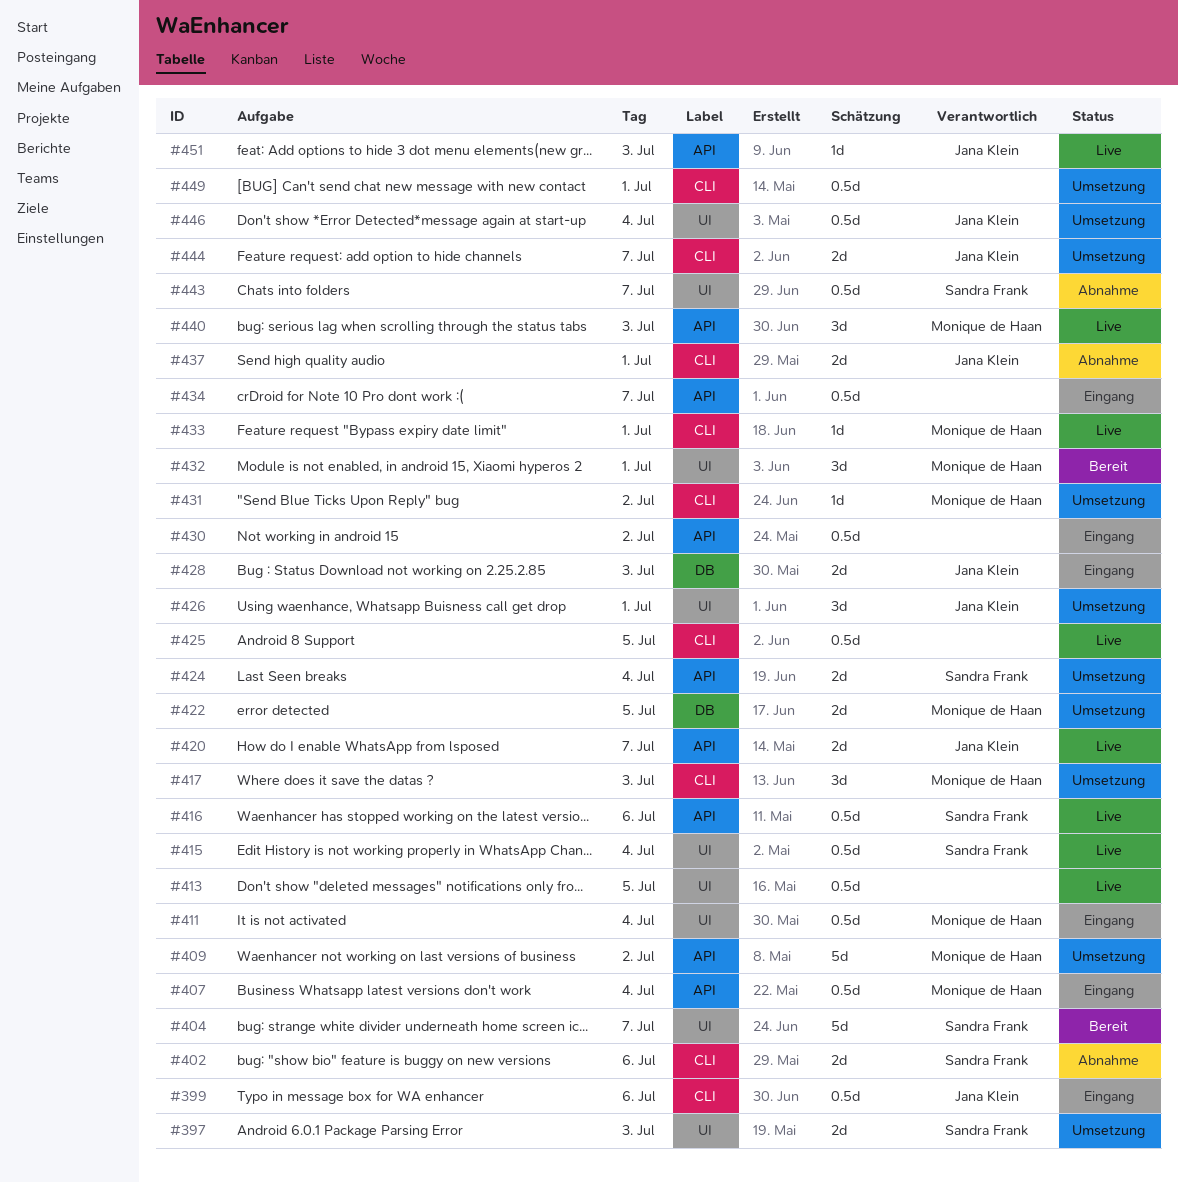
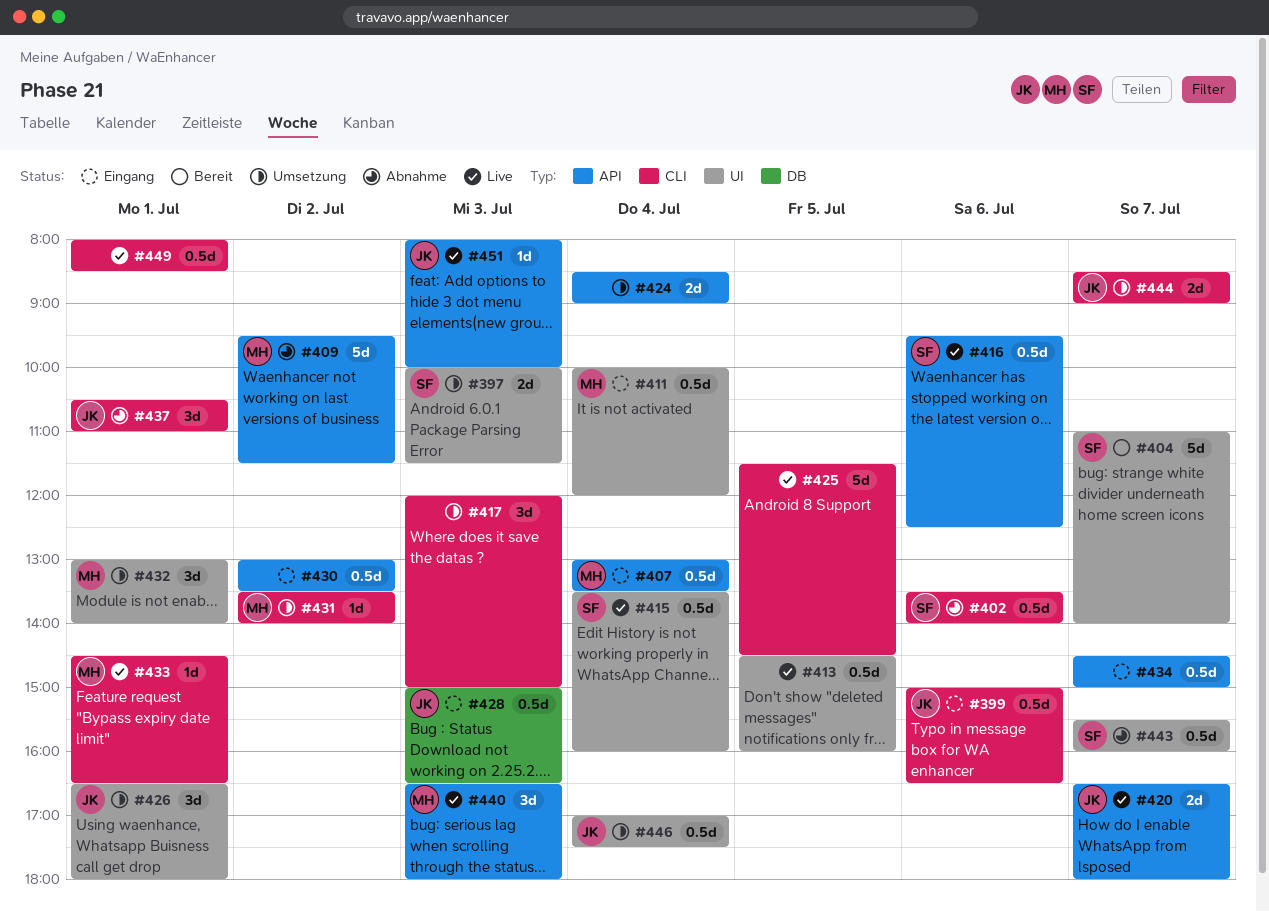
#402, estimate: 2d -> 0.5d
#409, status: Umsetzung -> Abnahme
#417, owner: Monique de Haan -> none
#422: present -> none
#424, owner: Sandra Frank -> none
#425, estimate: 0.5d -> 5d
#428, estimate: 2d -> 0.5d
#432, status: Bereit -> Umsetzung
#437, estimate: 2d -> 3d
#449, status: Umsetzung -> Live

